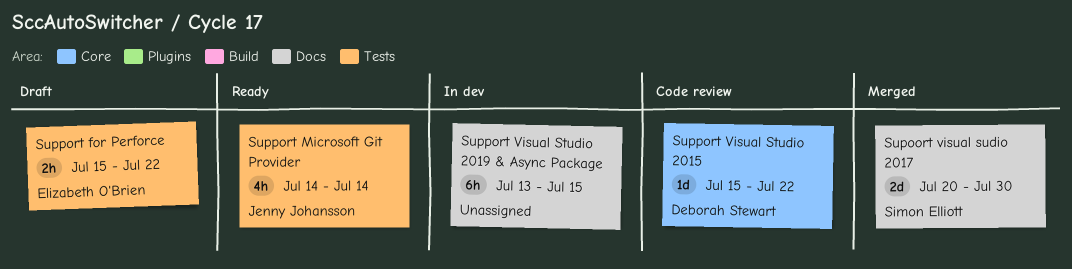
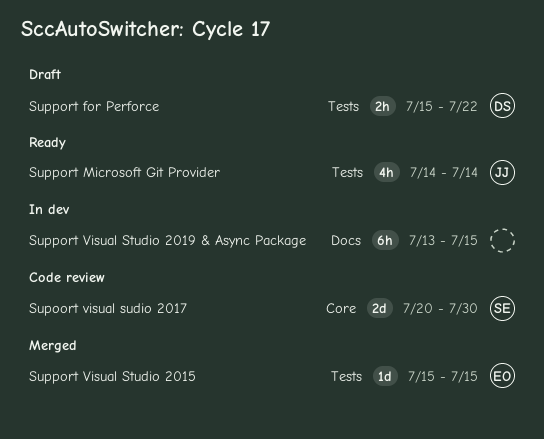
Supoort visual sudio 2017, status: Merged -> Code review
Supoort visual sudio 2017, label: Docs -> Core
Support for Perforce, owner: Elizabeth O'Brien -> Deborah Stewart
Support Visual Studio 2015, status: Code review -> Merged
Support Visual Studio 2015, owner: Deborah Stewart -> Elizabeth O'Brien
Support Visual Studio 2015, label: Core -> Tests
Support Visual Studio 2015, due: Jul 22 -> Jul 15

